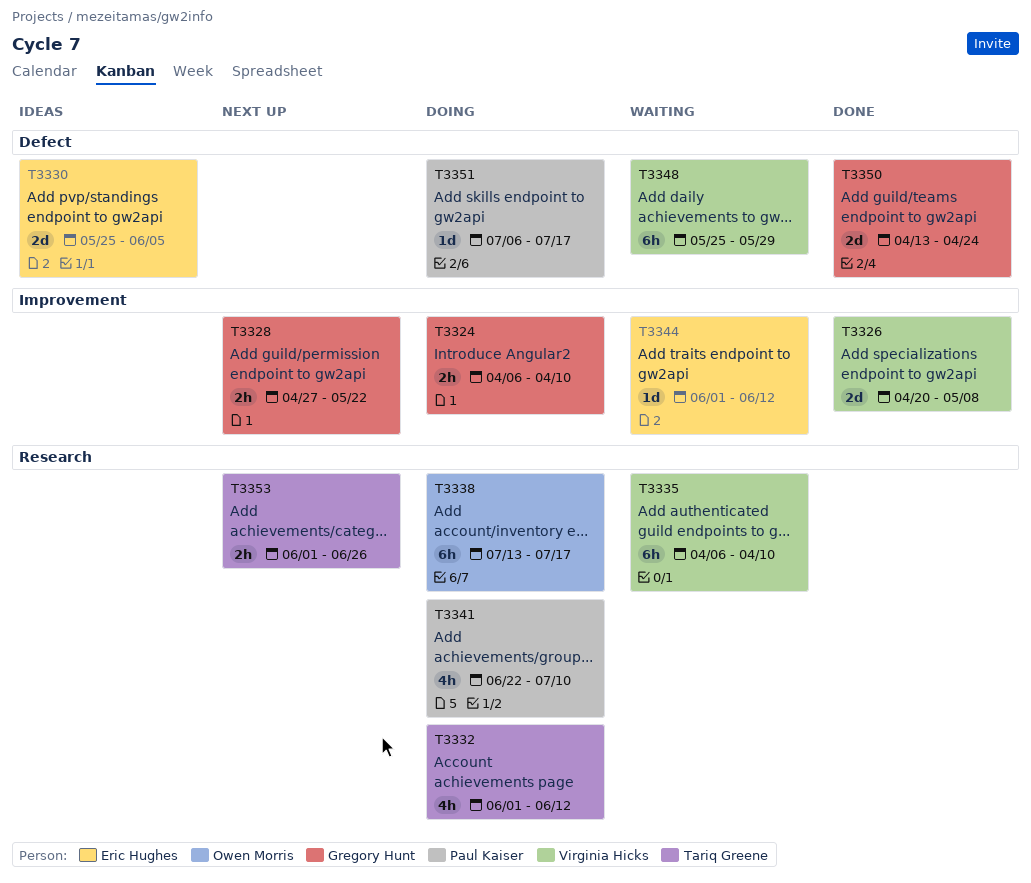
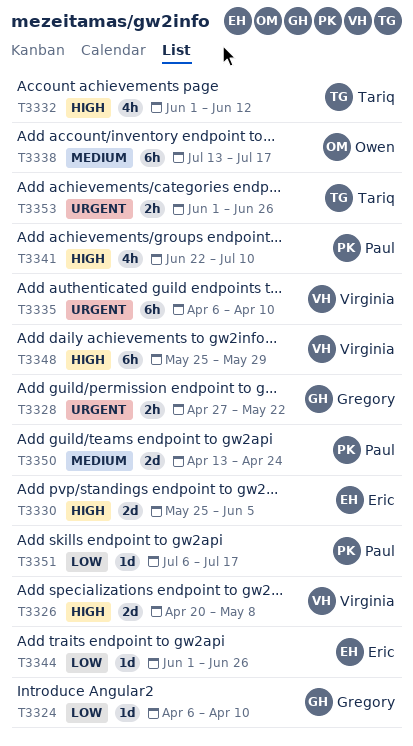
T3324, estimate: 2h -> 1d
T3344, due: Jun 12 -> Jun 26
T3350, owner: Gregory Hunt -> Paul Kaiser

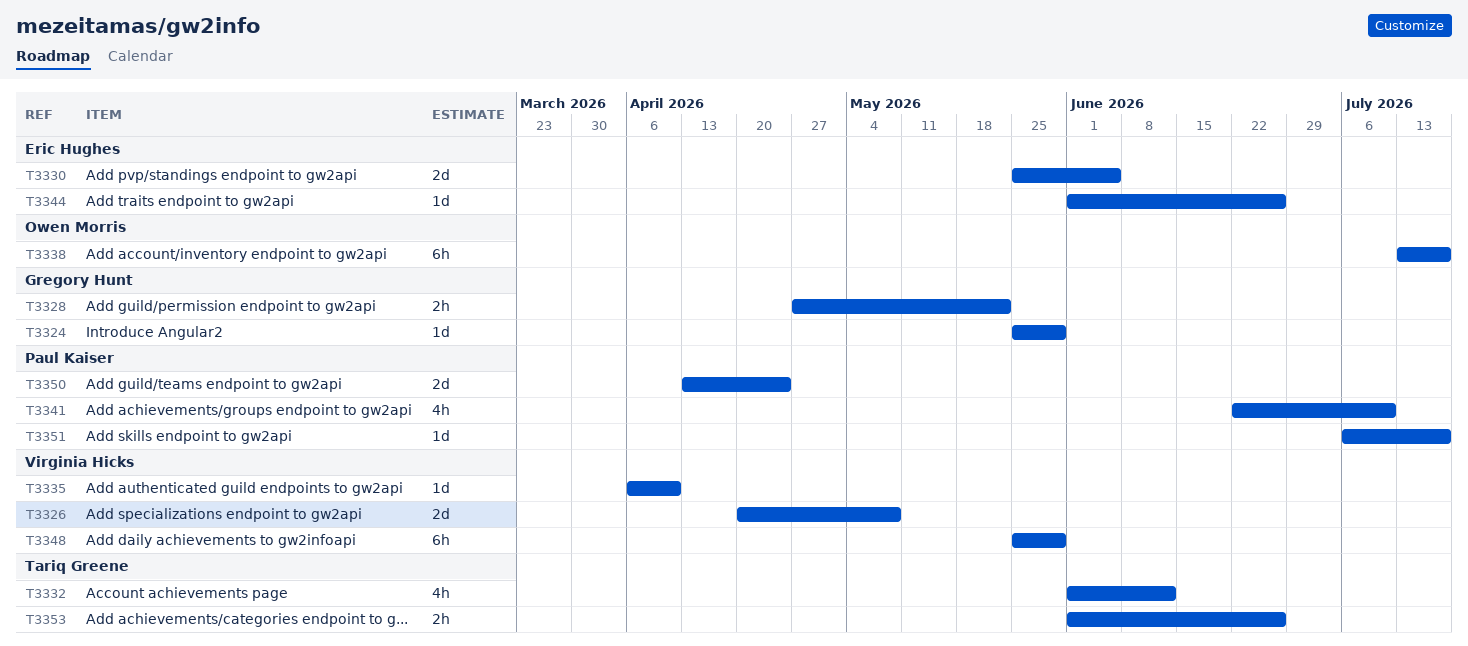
T3324, start: Apr 6 -> May 25
T3324, due: Apr 10 -> May 29
T3335, estimate: 6h -> 1d

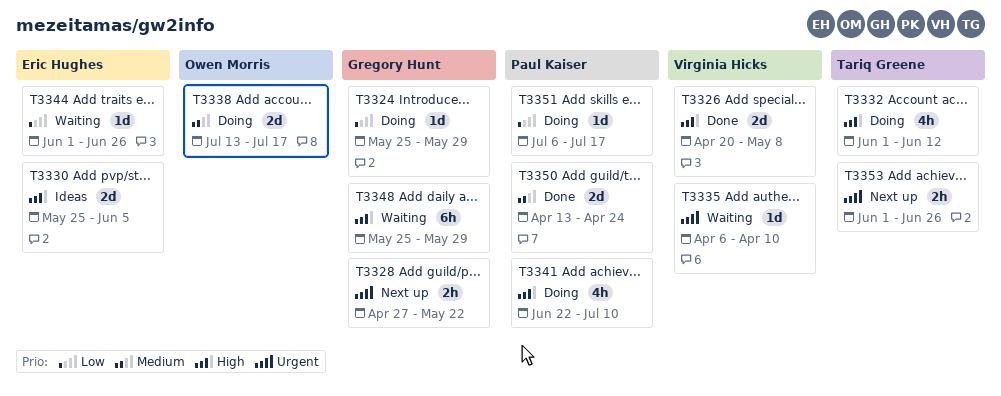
T3338, estimate: 6h -> 2d
T3348, owner: Virginia Hicks -> Gregory Hunt

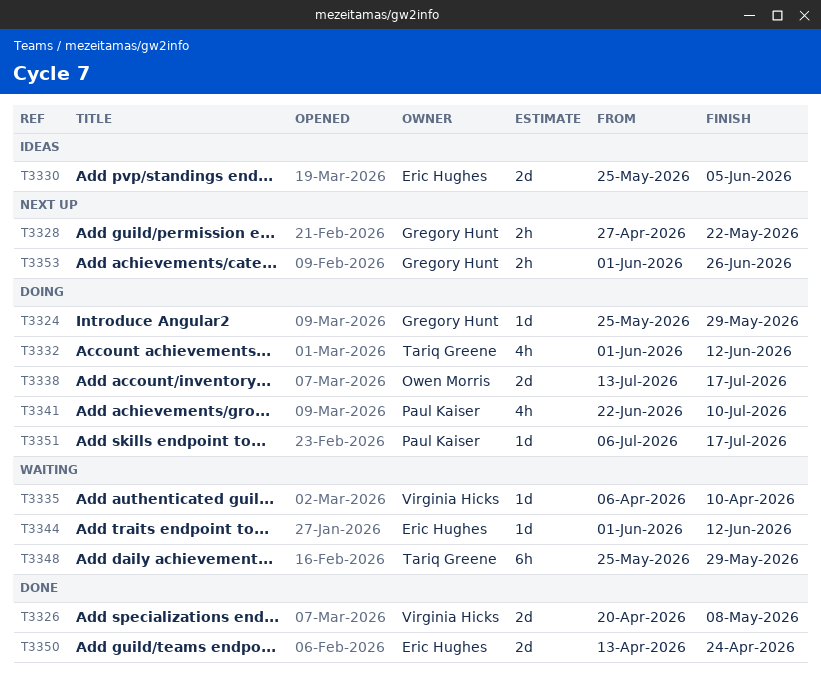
T3344, due: Jun 26 -> Jun 12
T3348, owner: Gregory Hunt -> Tariq Greene
T3350, owner: Paul Kaiser -> Eric Hughes
T3353, owner: Tariq Greene -> Gregory Hunt

